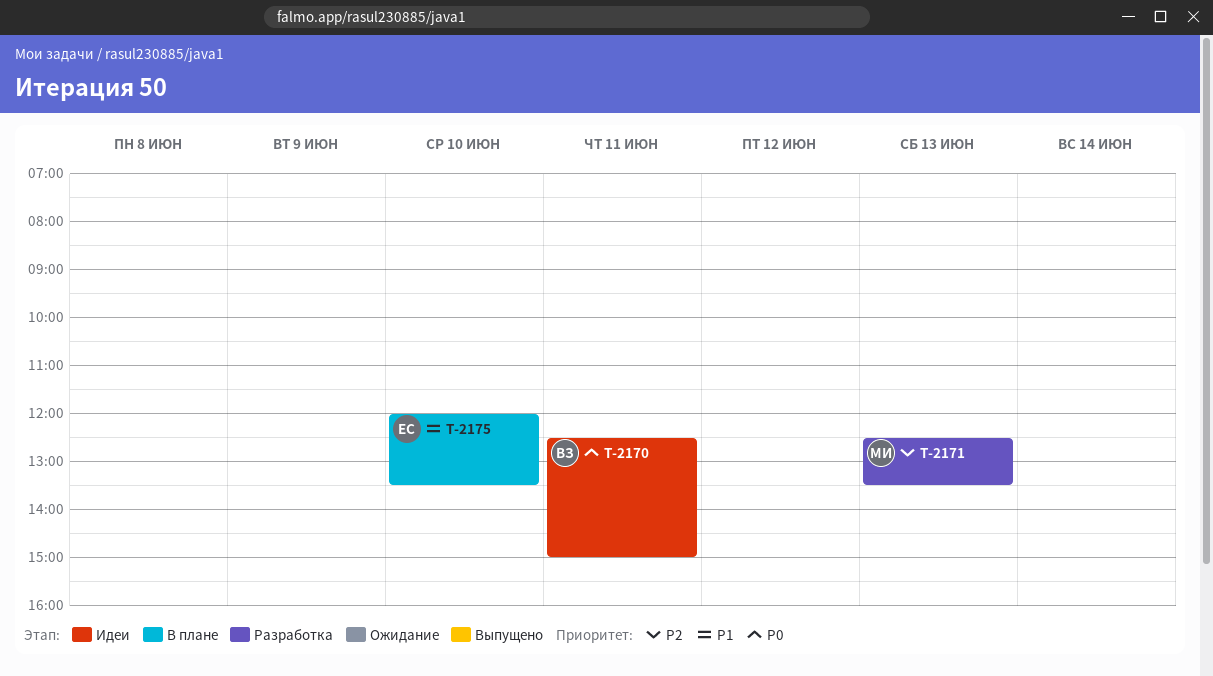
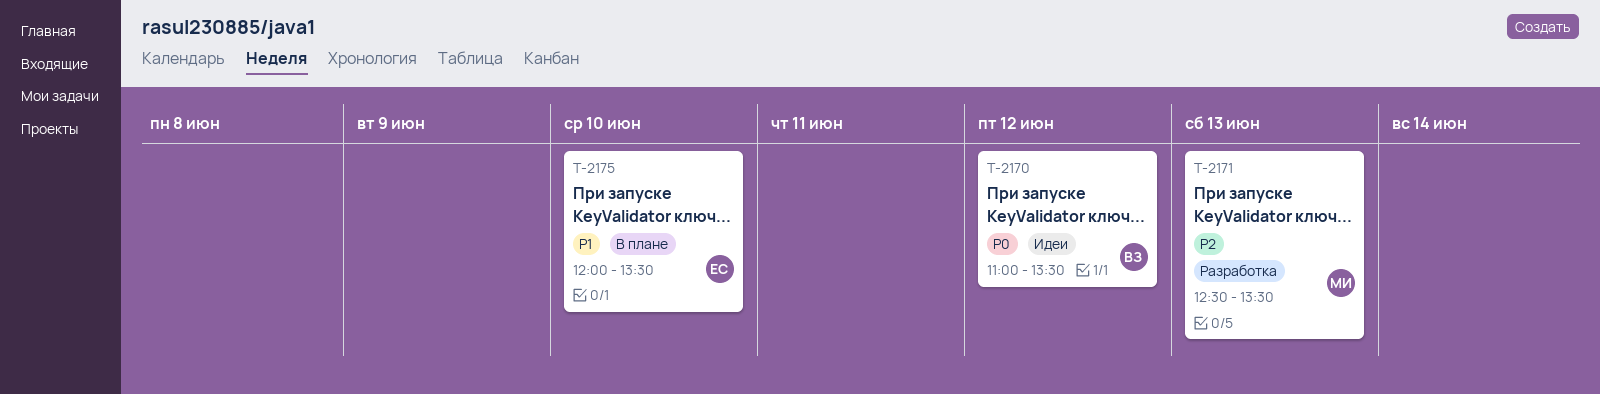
T-2170, day: Jun 11 -> Jun 12
T-2170, begins: 12:30 -> 11:00
T-2170, ends: 15:00 -> 13:30

